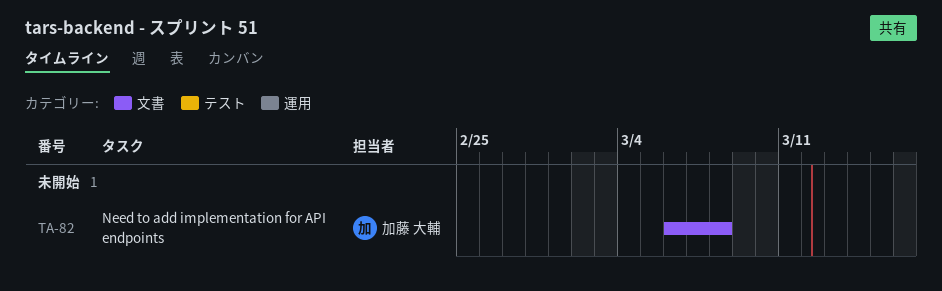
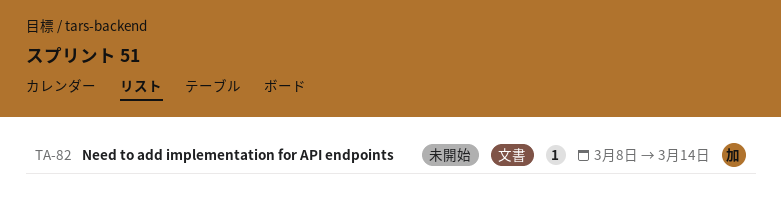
TA-82, start: Mar 6 -> Mar 8
TA-82, due: Mar 8 -> Mar 14

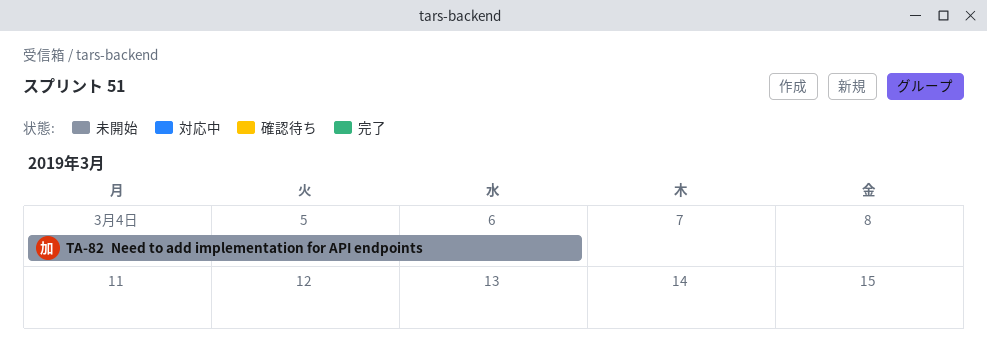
TA-82, start: Mar 8 -> Mar 4
TA-82, due: Mar 14 -> Mar 6

